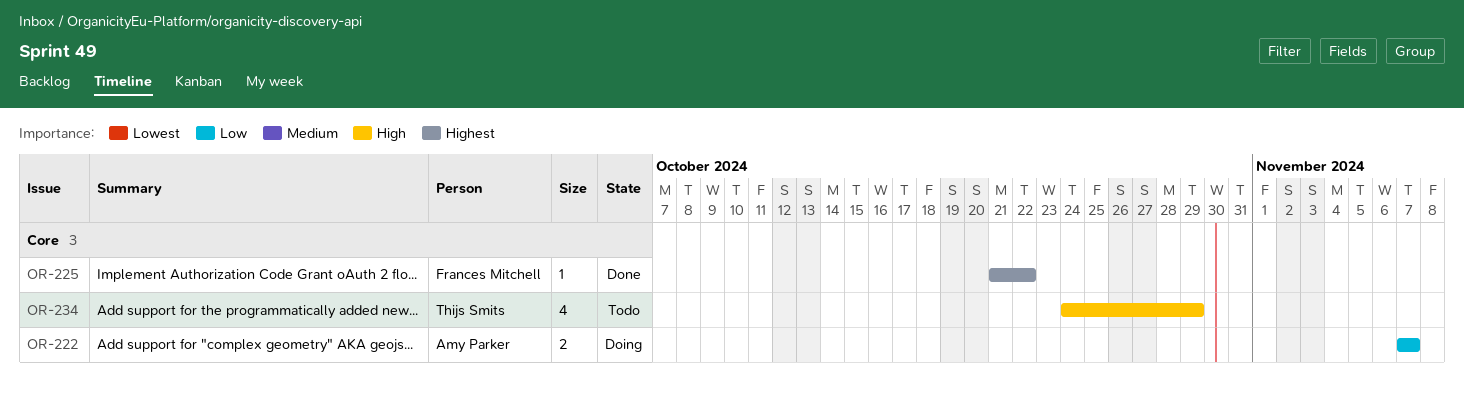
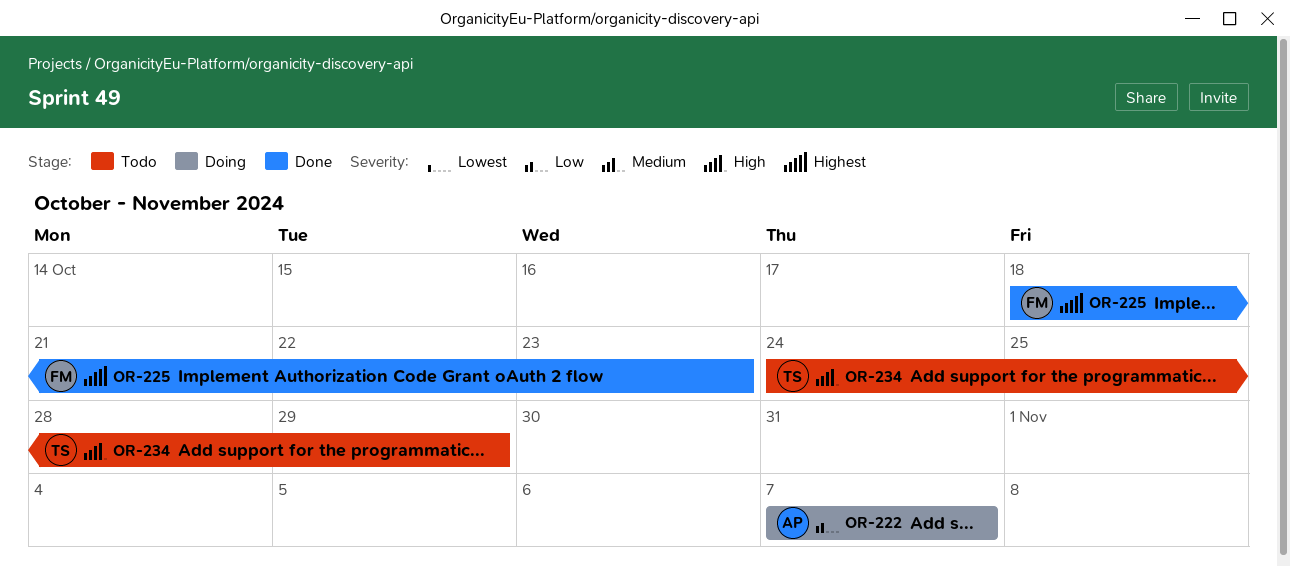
OR-225, start: Oct 21 -> Oct 18
OR-225, due: Oct 22 -> Oct 23

